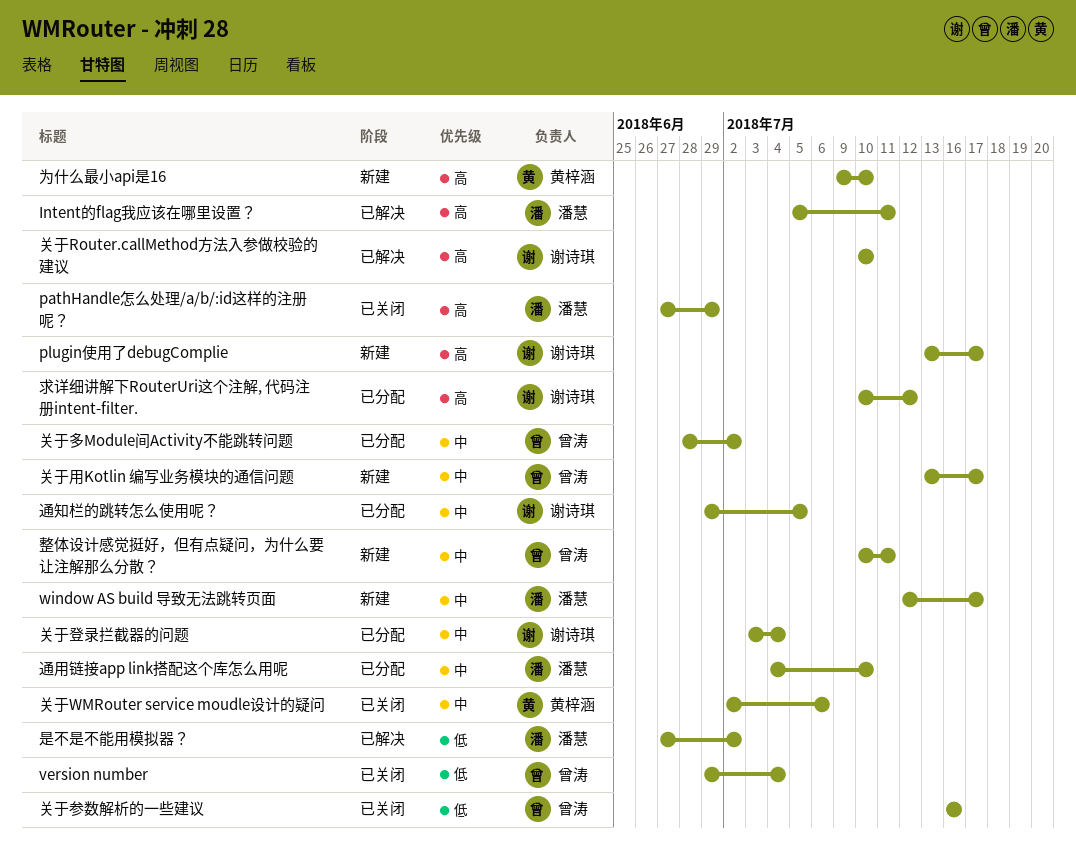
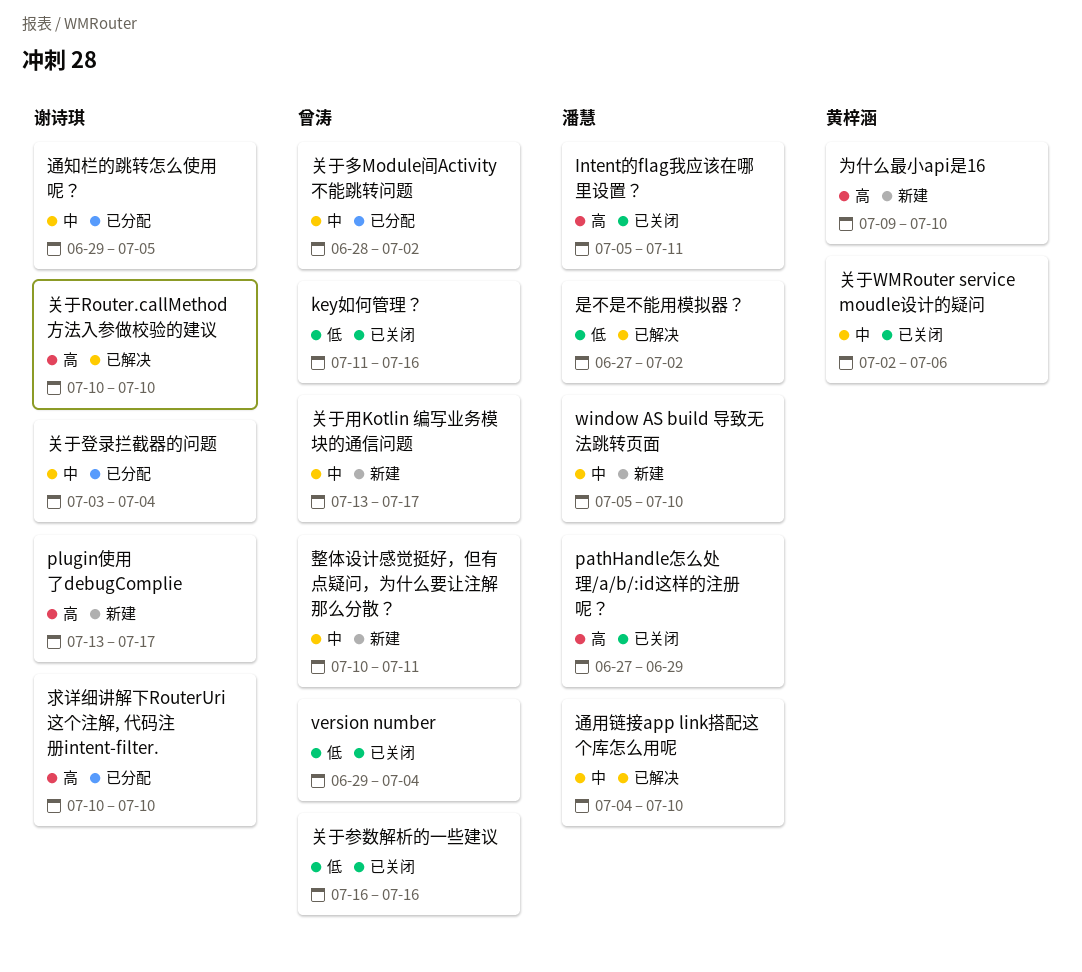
Intent的flag我应该在哪里设置？, status: 已解决 -> 已关闭
key如何管理？: none -> present
window AS build 导致无法跳转页面, start: Jul 12 -> Jul 5
window AS build 导致无法跳转页面, due: Jul 17 -> Jul 10
求详细讲解下RouterUri这个注解, 代码注册intent-filter., due: Jul 12 -> Jul 10
通用链接app link搭配这个库怎么用呢, status: 已分配 -> 已解决

